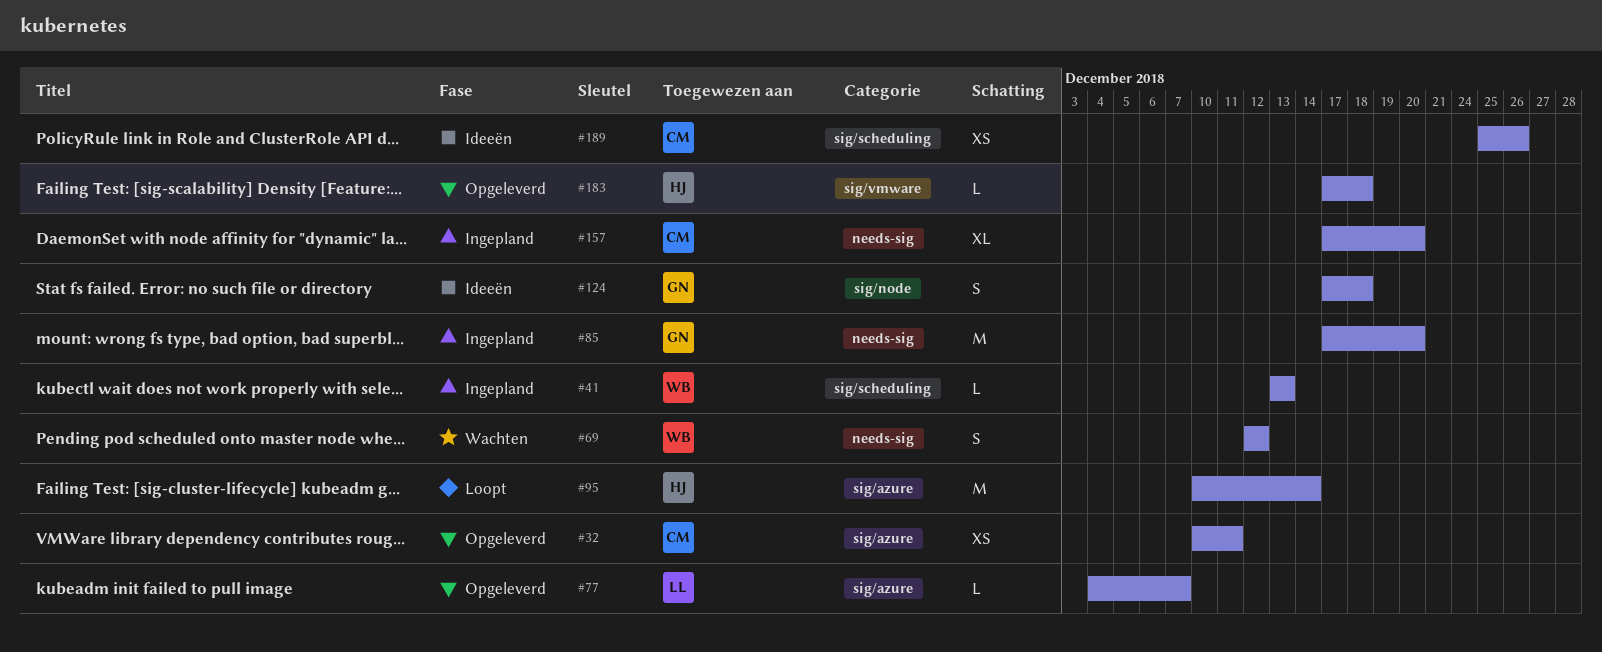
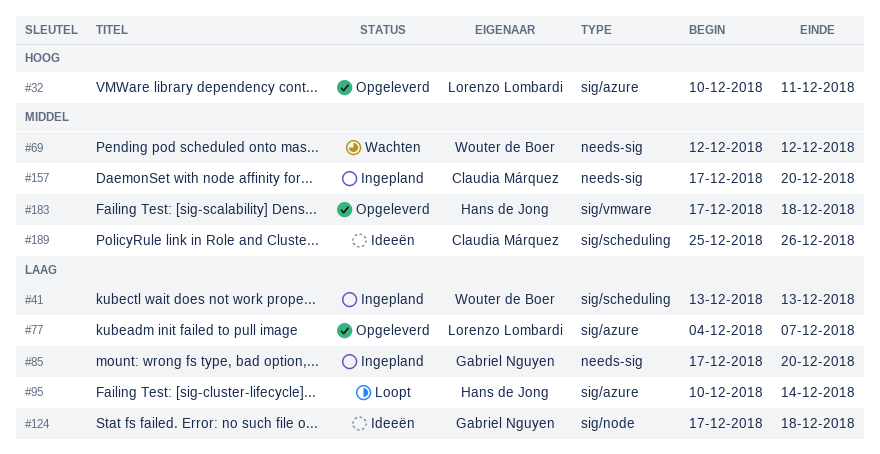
#32, owner: Claudia Márquez -> Lorenzo Lombardi

